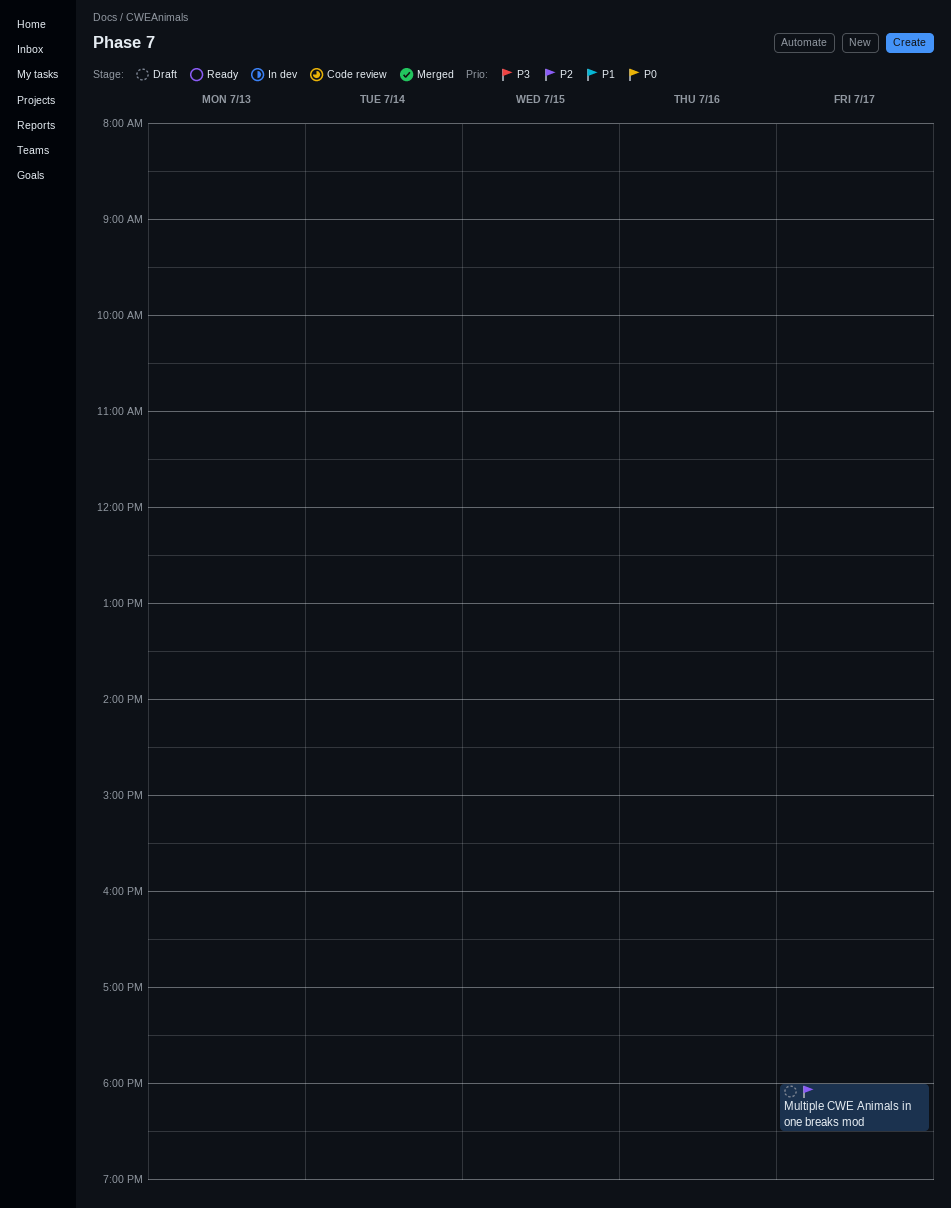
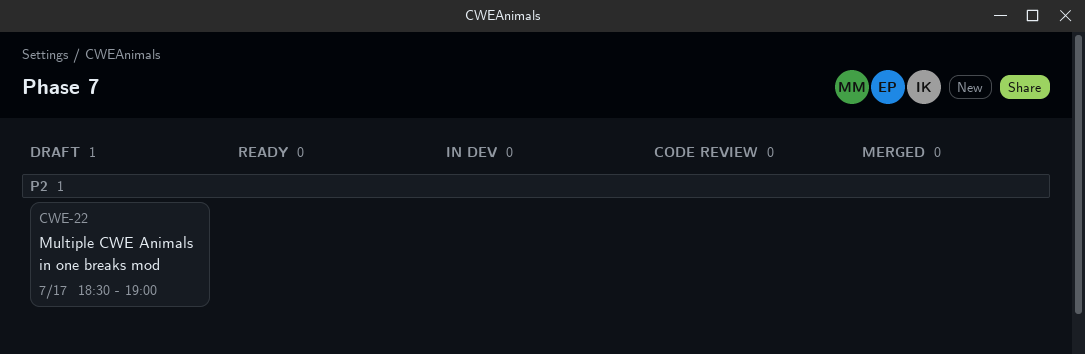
Multiple CWE Animals in one breaks mod, begins: 18:00 -> 18:30
Multiple CWE Animals in one breaks mod, ends: 18:30 -> 19:00

